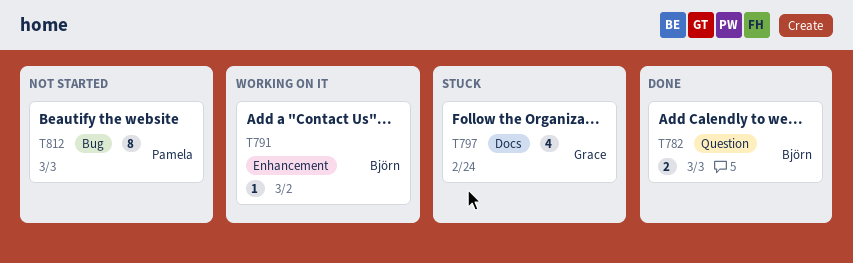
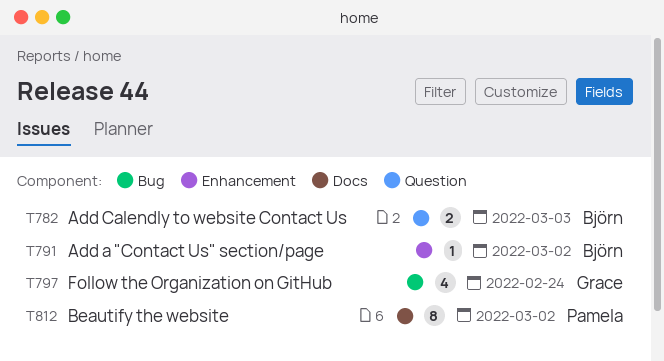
T797, label: Docs -> Bug
T812, label: Bug -> Docs
T812, due: Mar 3 -> Mar 2

